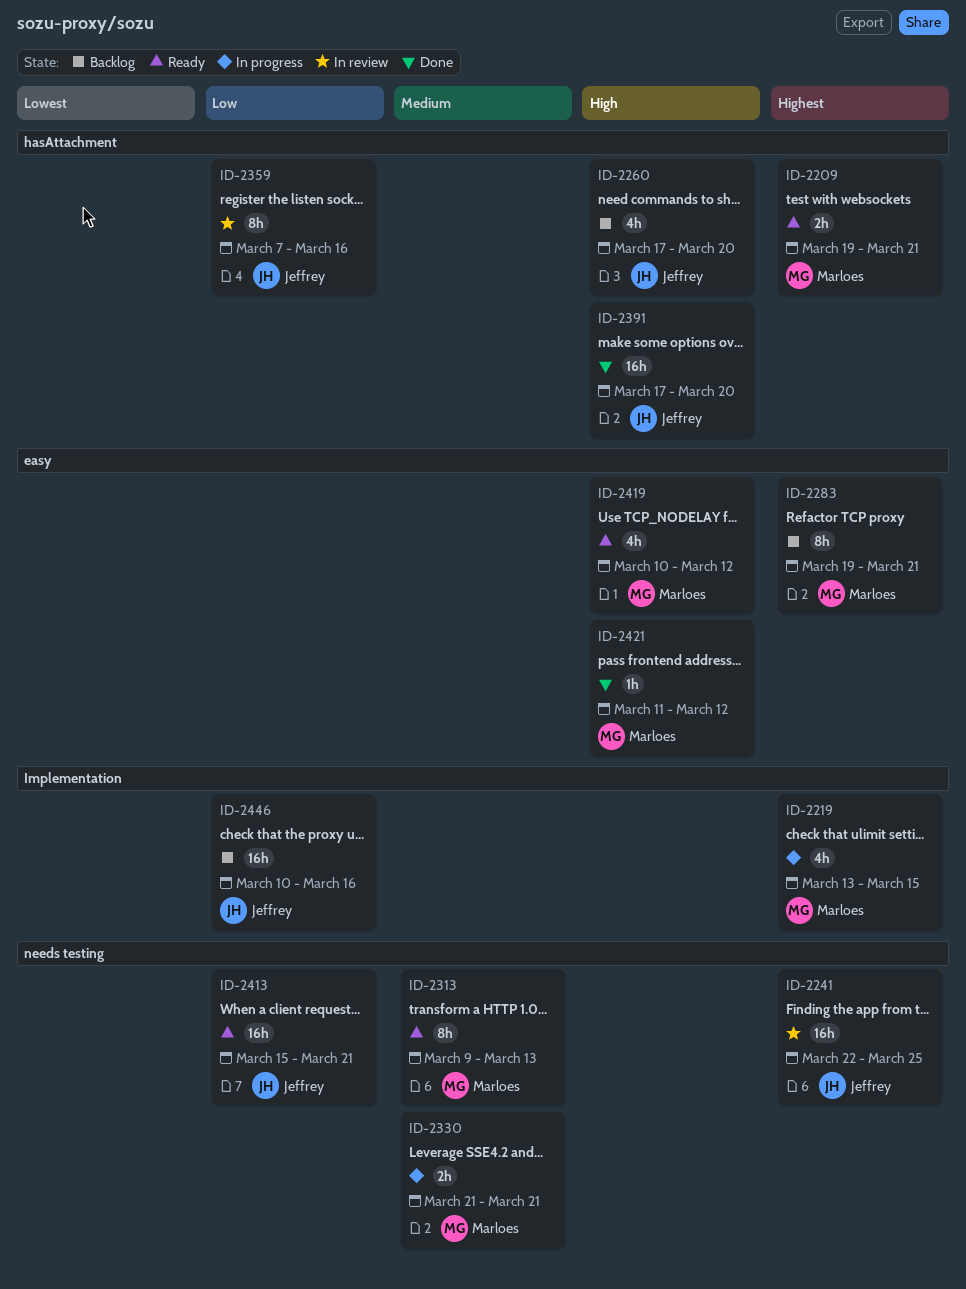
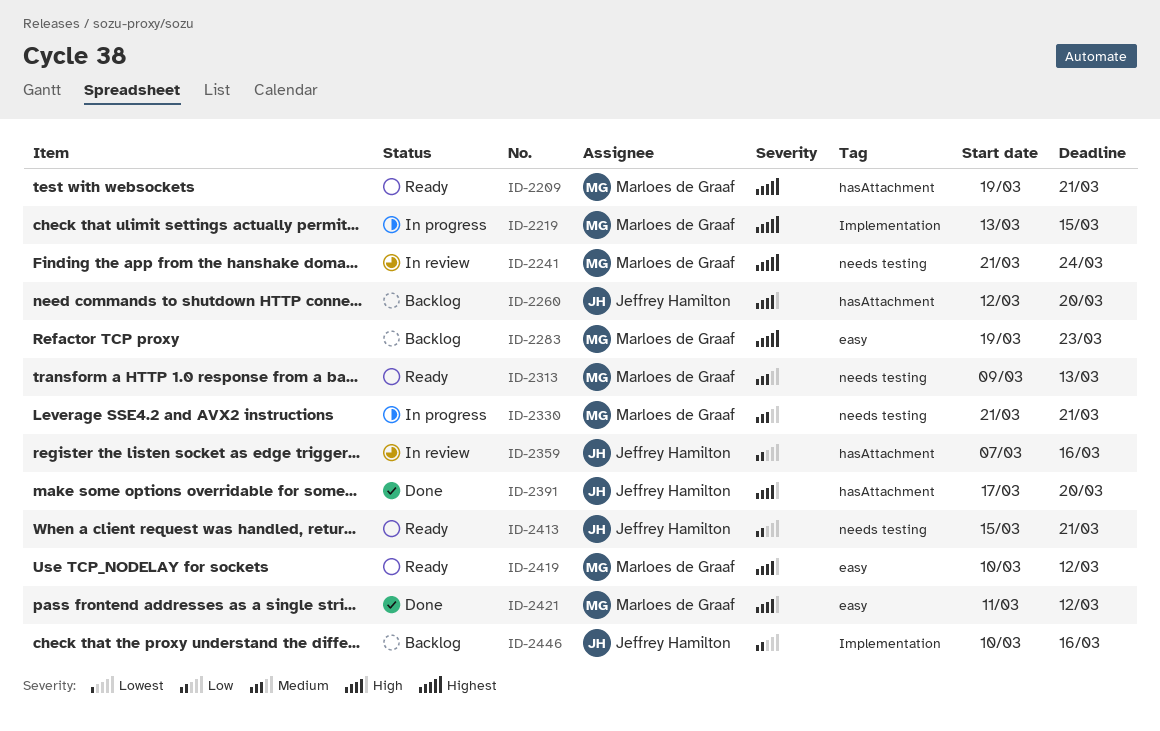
ID-2241, owner: Jeffrey Hamilton -> Marloes de Graaf
ID-2241, start: Mar 22 -> Mar 21
ID-2241, due: Mar 25 -> Mar 24
ID-2260, start: Mar 17 -> Mar 12
ID-2283, due: Mar 21 -> Mar 23

